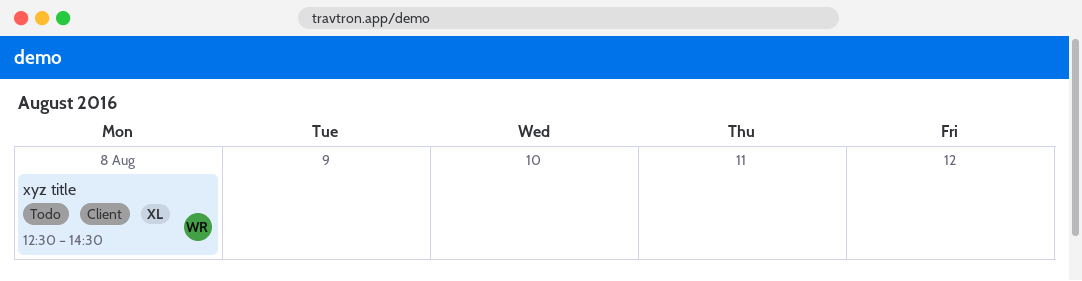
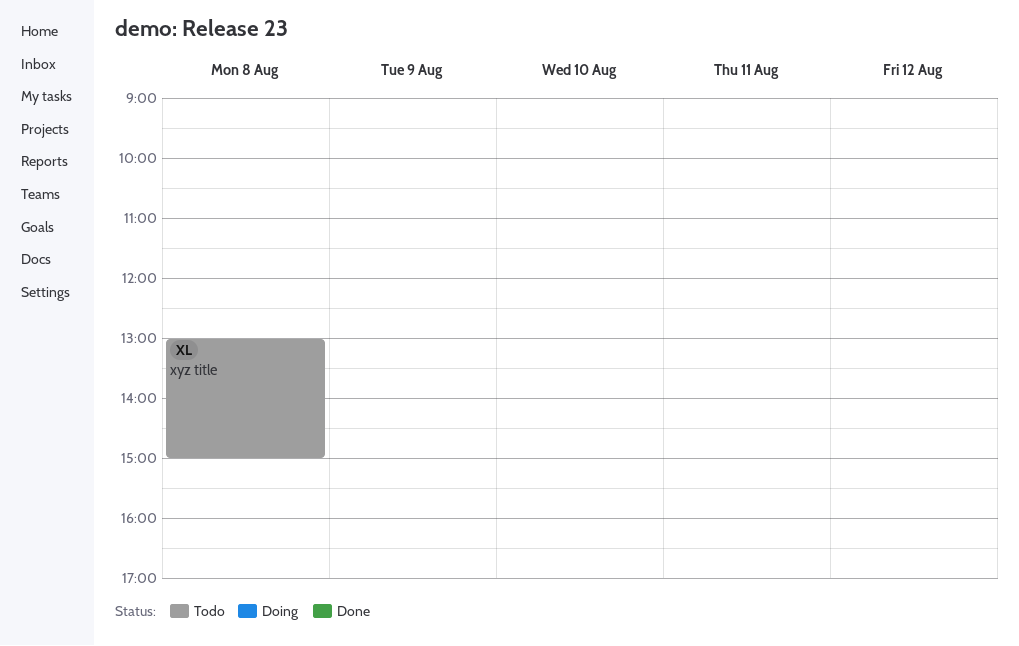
xyz title, begins: 12:30 -> 13:00
xyz title, ends: 14:30 -> 15:00

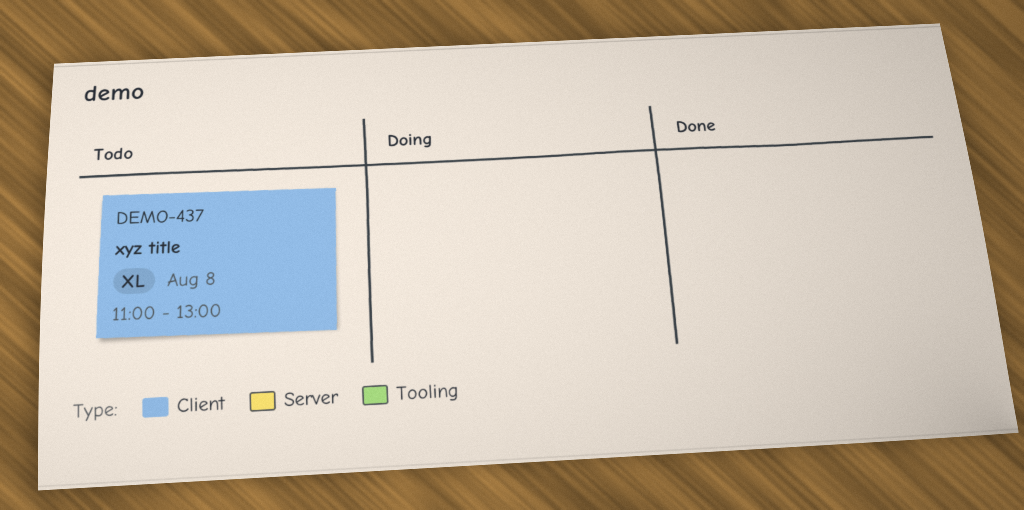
xyz title, begins: 13:00 -> 11:00
xyz title, ends: 15:00 -> 13:00

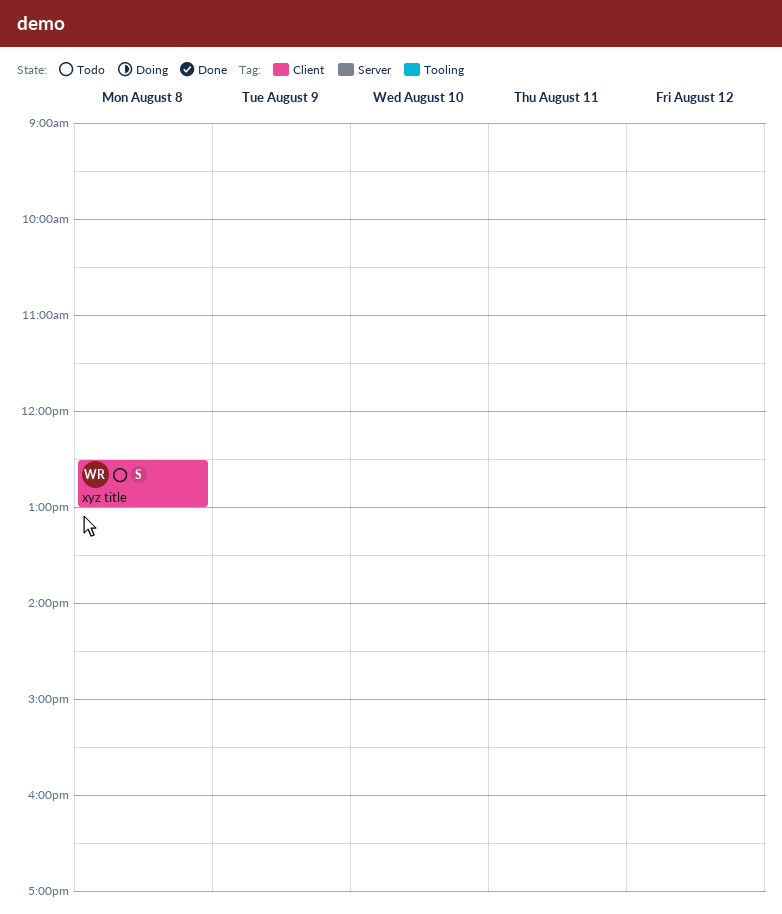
xyz title, estimate: XL -> S
xyz title, begins: 11:00 -> 12:30

